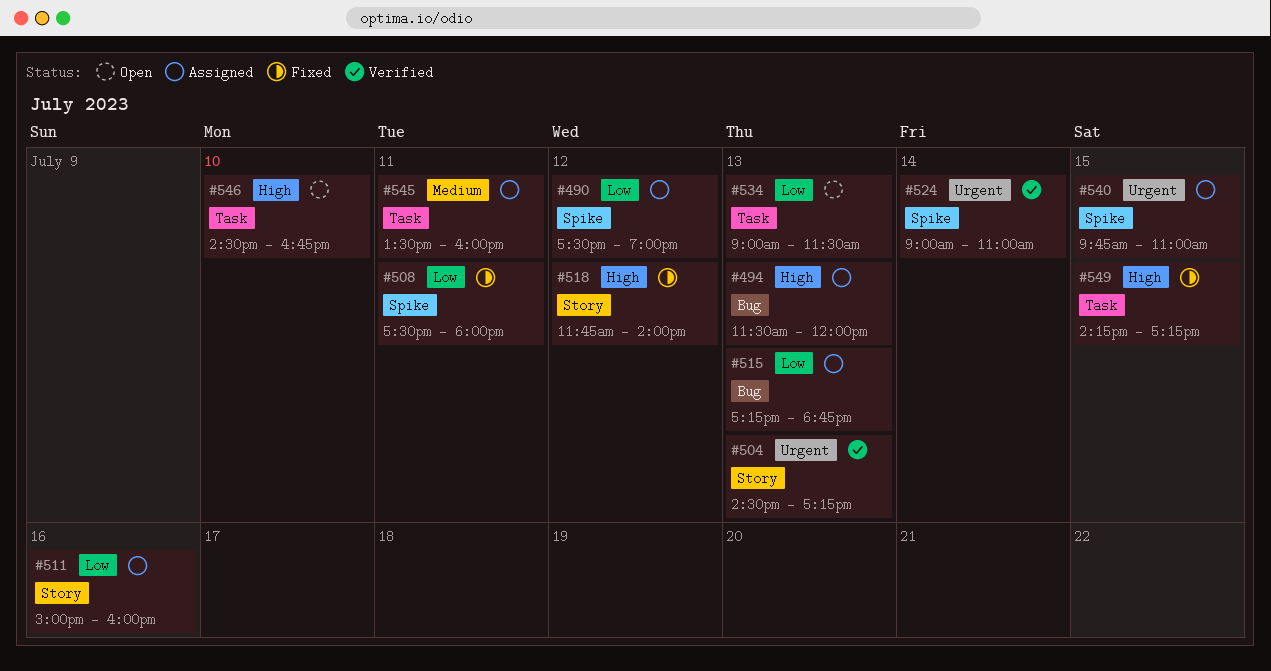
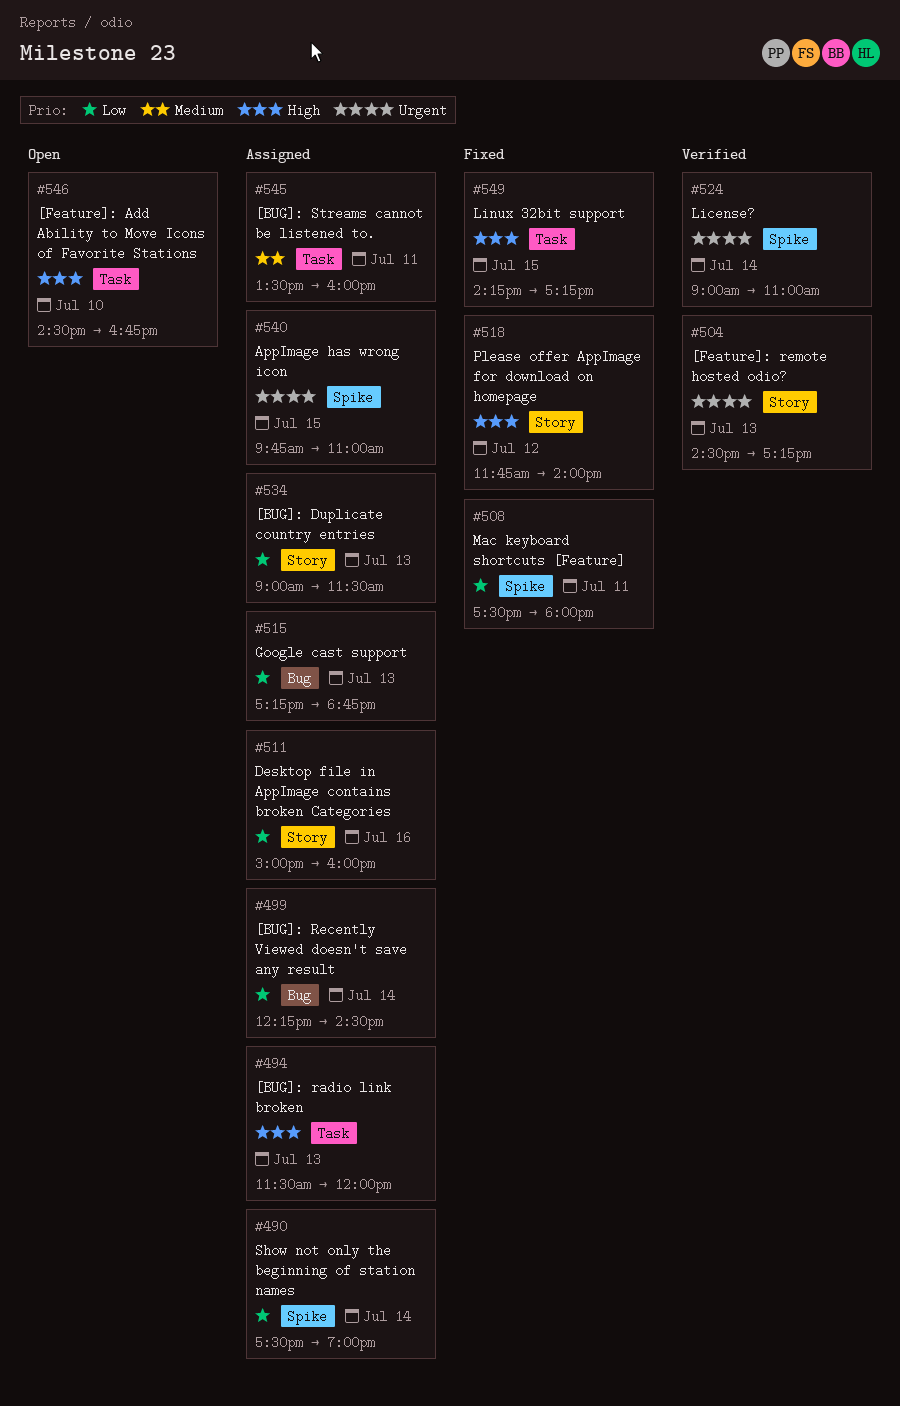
#490, day: Jul 12 -> Jul 14
#494, label: Bug -> Task
#499: none -> present
#534, status: Open -> Assigned
#534, label: Task -> Story

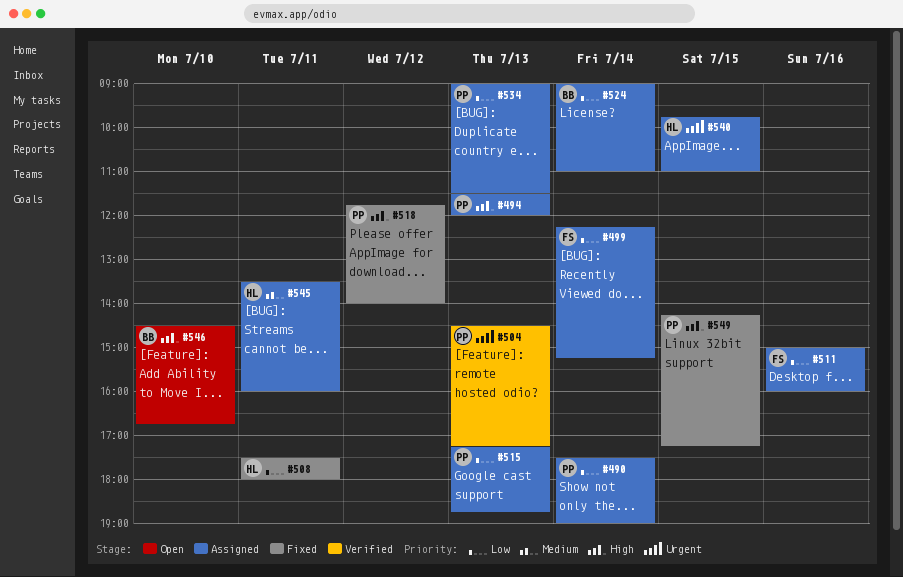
#499, ends: 14:30 -> 15:15
#524, status: Verified -> Assigned
#524, priority: Urgent -> Low

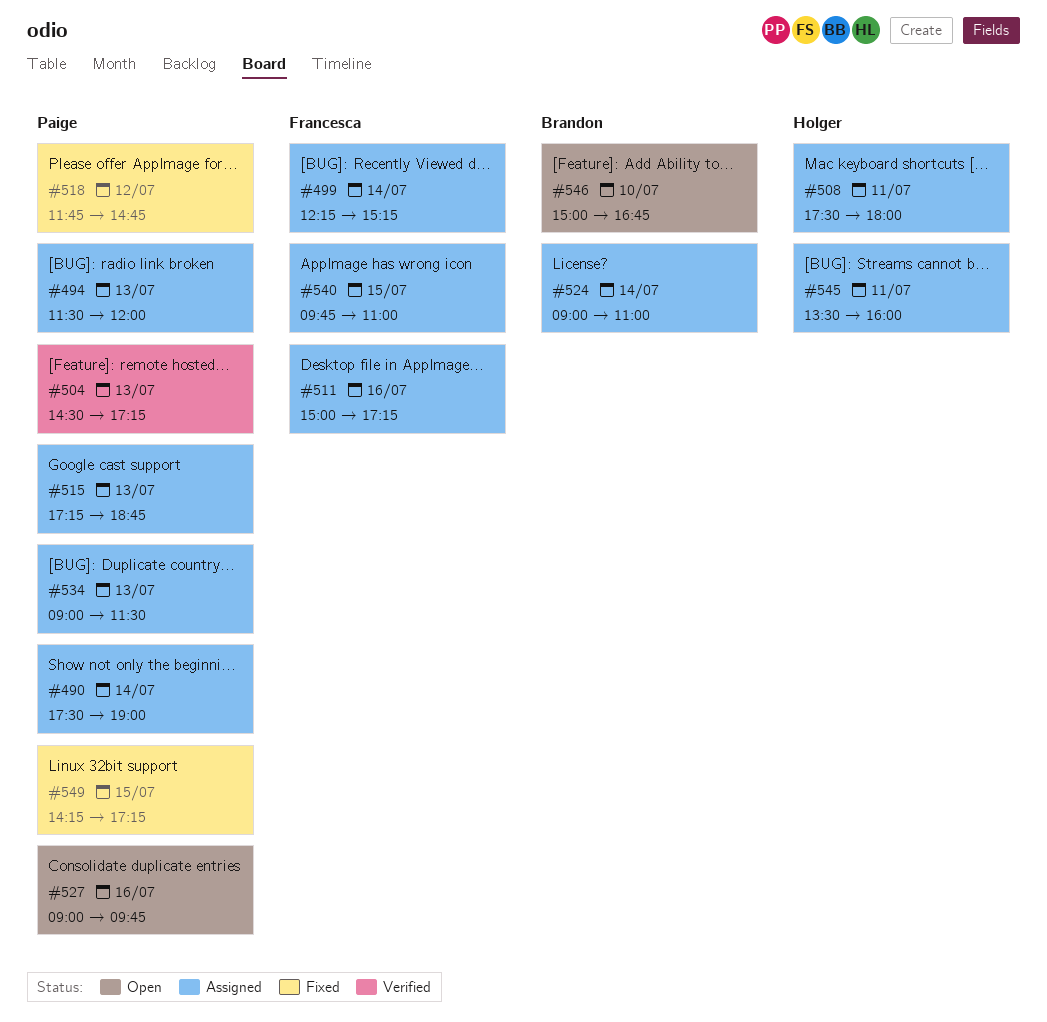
#508, status: Fixed -> Assigned
#511, ends: 16:00 -> 17:15
#518, ends: 14:00 -> 14:45
#527: none -> present
#540, owner: Holger -> Francesca
#546, begins: 14:30 -> 15:00

